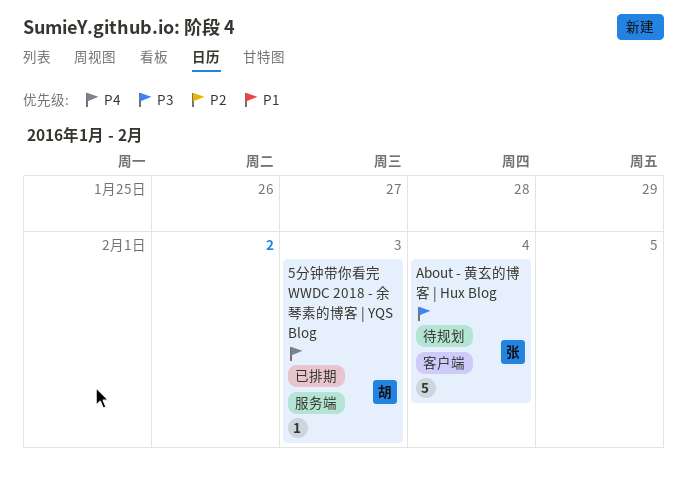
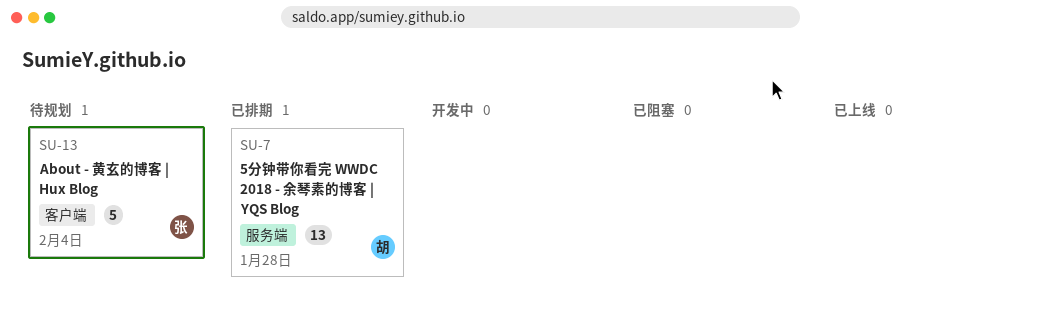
5分钟带你看完 WWDC 2018 - 余琴素的博客 | YQS Blog, estimate: 1 -> 13
5分钟带你看完 WWDC 2018 - 余琴素的博客 | YQS Blog, due: Feb 3 -> Jan 28

